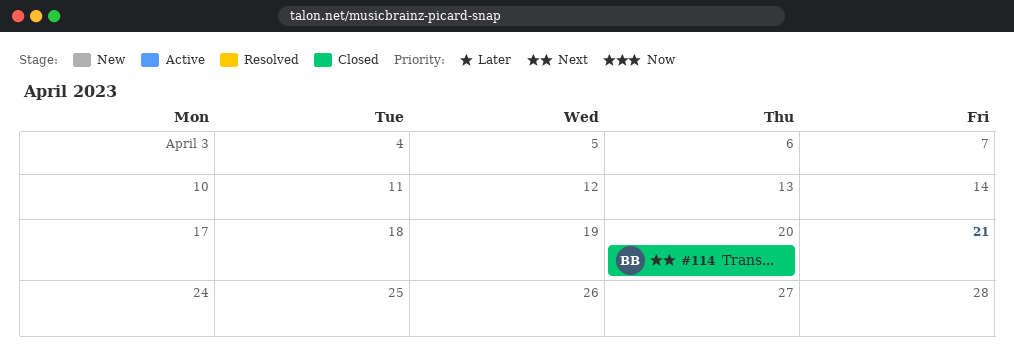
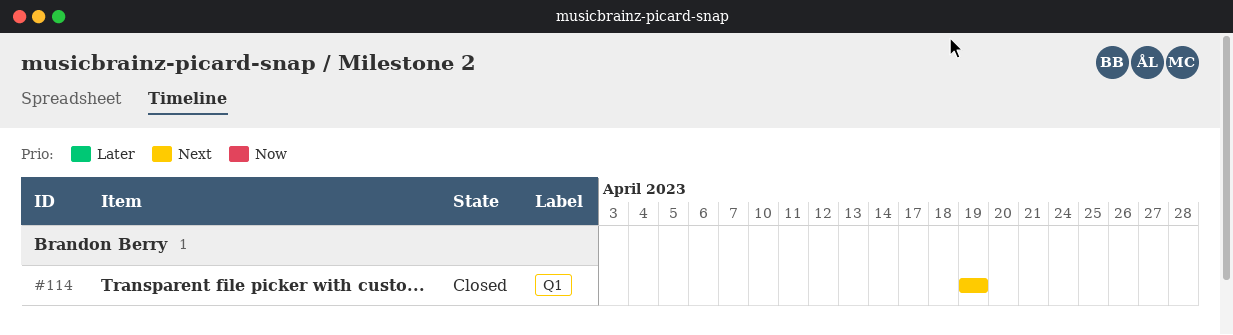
#114, start: Apr 20 -> Apr 19
#114, due: Apr 20 -> Apr 19

